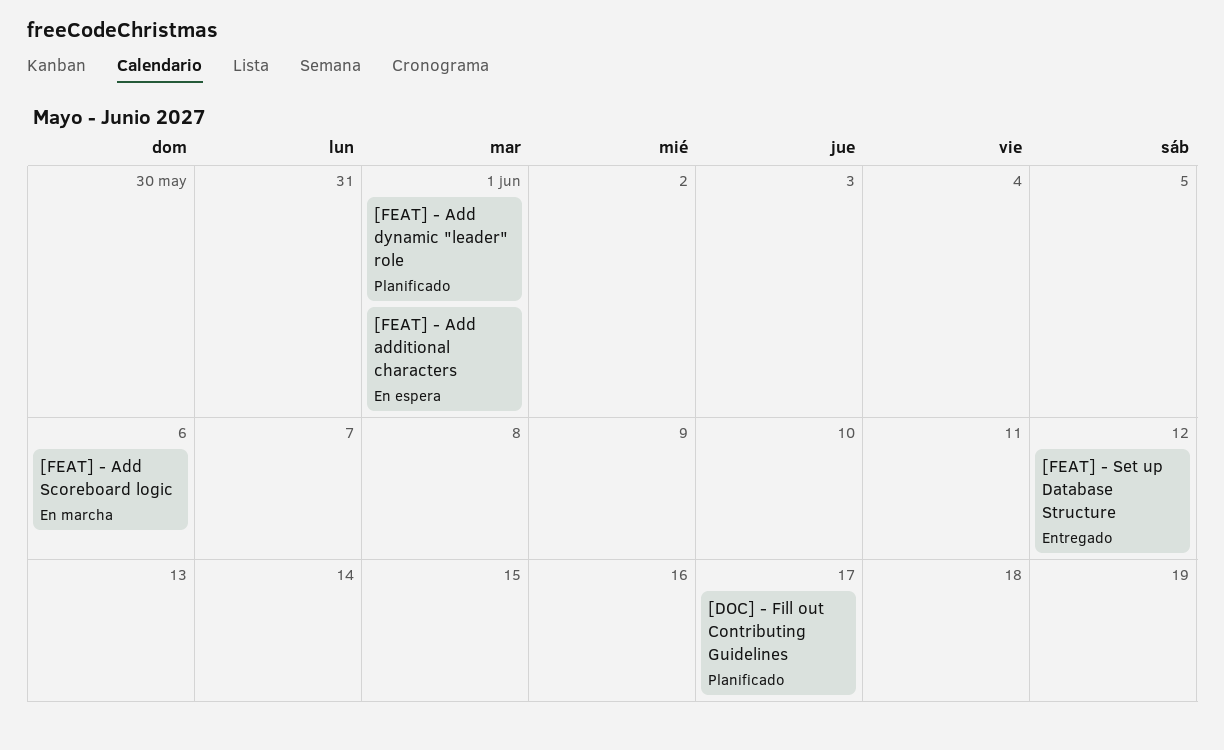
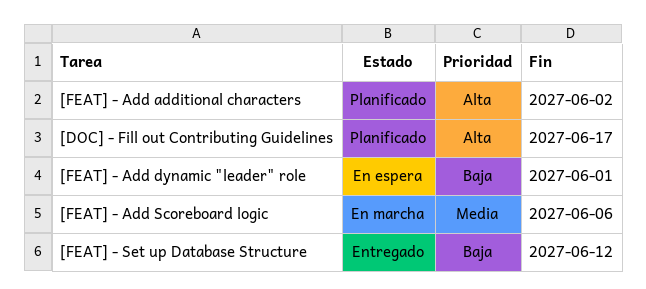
[FEAT] - Add additional characters, status: En espera -> Planificado
[FEAT] - Add additional characters, due: Jun 1 -> Jun 2
[FEAT] - Add dynamic "leader" role, status: Planificado -> En espera

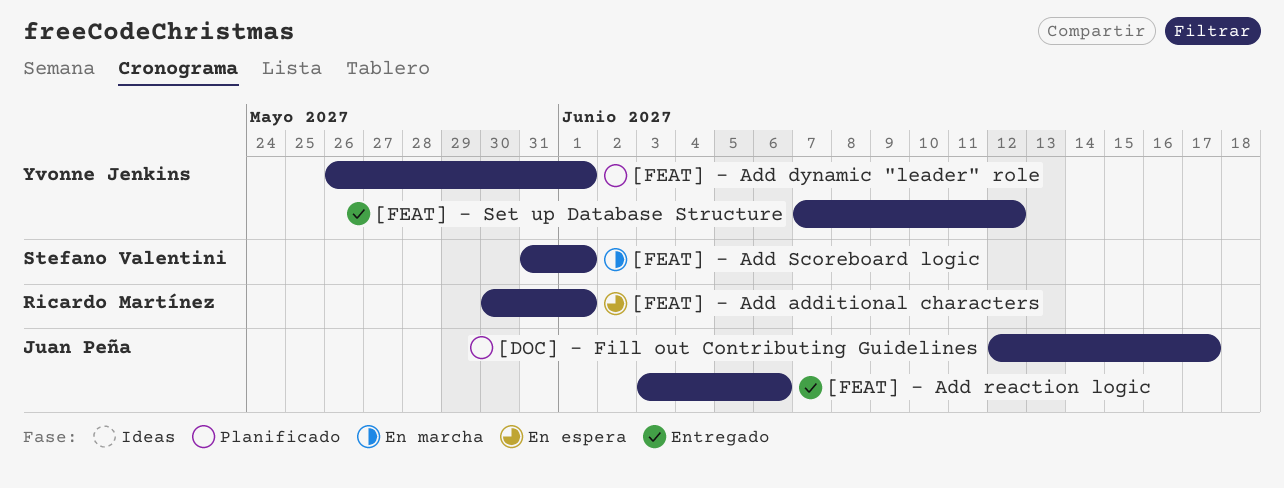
[FEAT] - Add additional characters, status: Planificado -> En espera
[FEAT] - Add additional characters, due: Jun 2 -> Jun 1
[FEAT] - Add dynamic "leader" role, status: En espera -> Planificado
[FEAT] - Add reaction logic: none -> present
[FEAT] - Add Scoreboard logic, due: Jun 6 -> Jun 1

